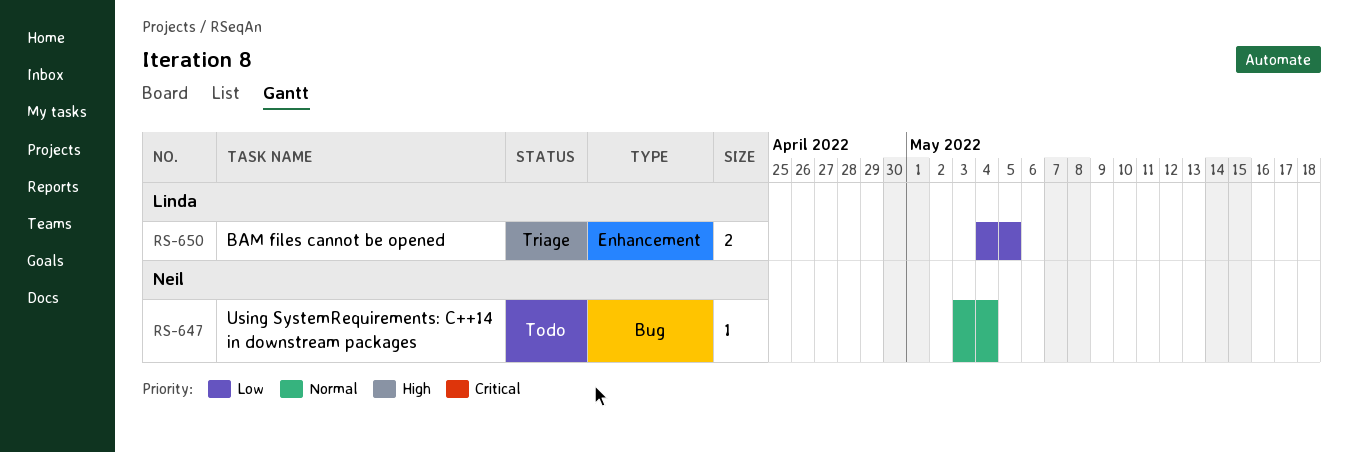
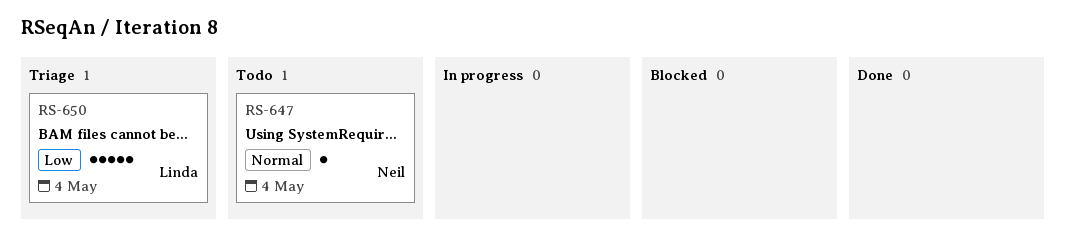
RS-650, estimate: 2 -> 5
RS-650, due: May 5 -> May 4

